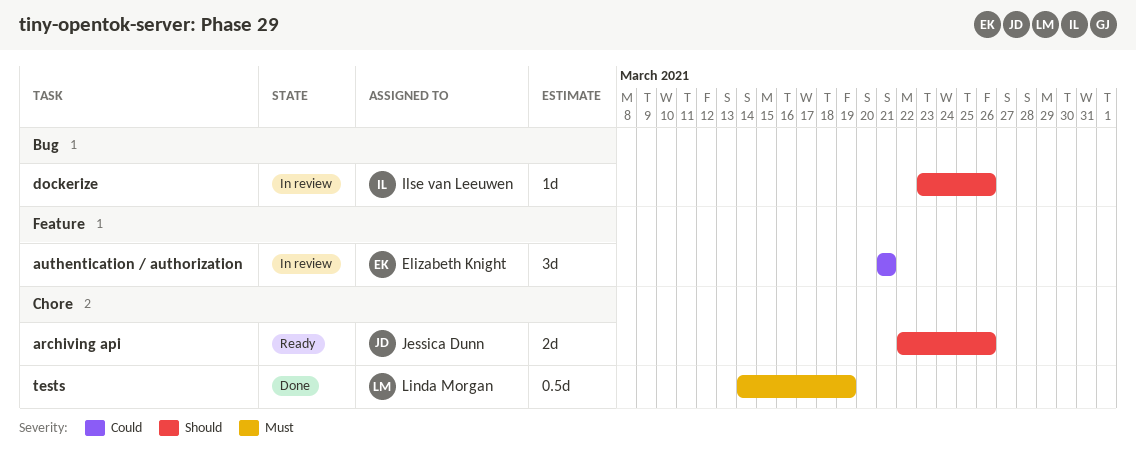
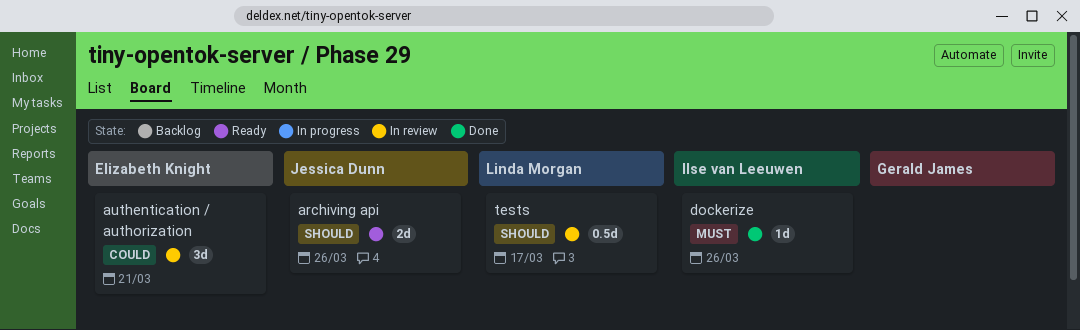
dockerize, status: In review -> Done
dockerize, priority: Should -> Must
tests, status: Done -> In review
tests, priority: Must -> Should
tests, due: Mar 19 -> Mar 17

